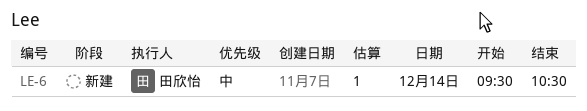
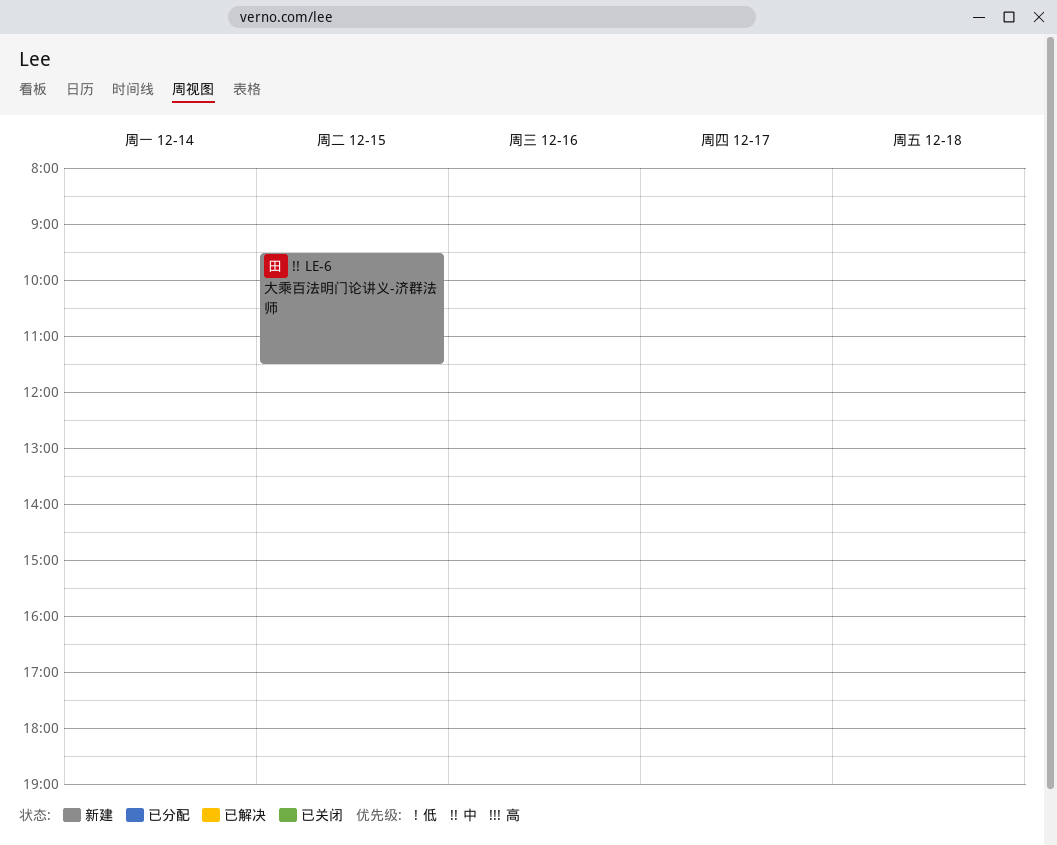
LE-6, day: Dec 14 -> Dec 15
LE-6, ends: 10:30 -> 11:30

